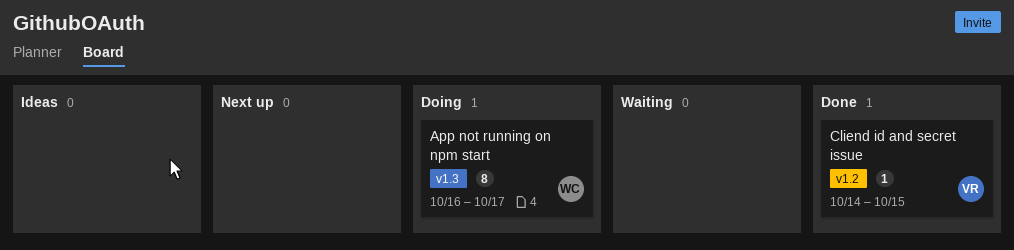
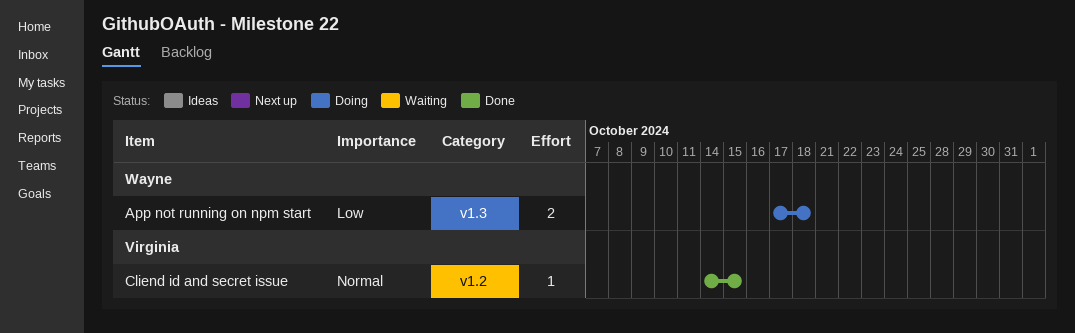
App not running on npm start, estimate: 8 -> 2
App not running on npm start, start: Oct 16 -> Oct 17
App not running on npm start, due: Oct 17 -> Oct 18

